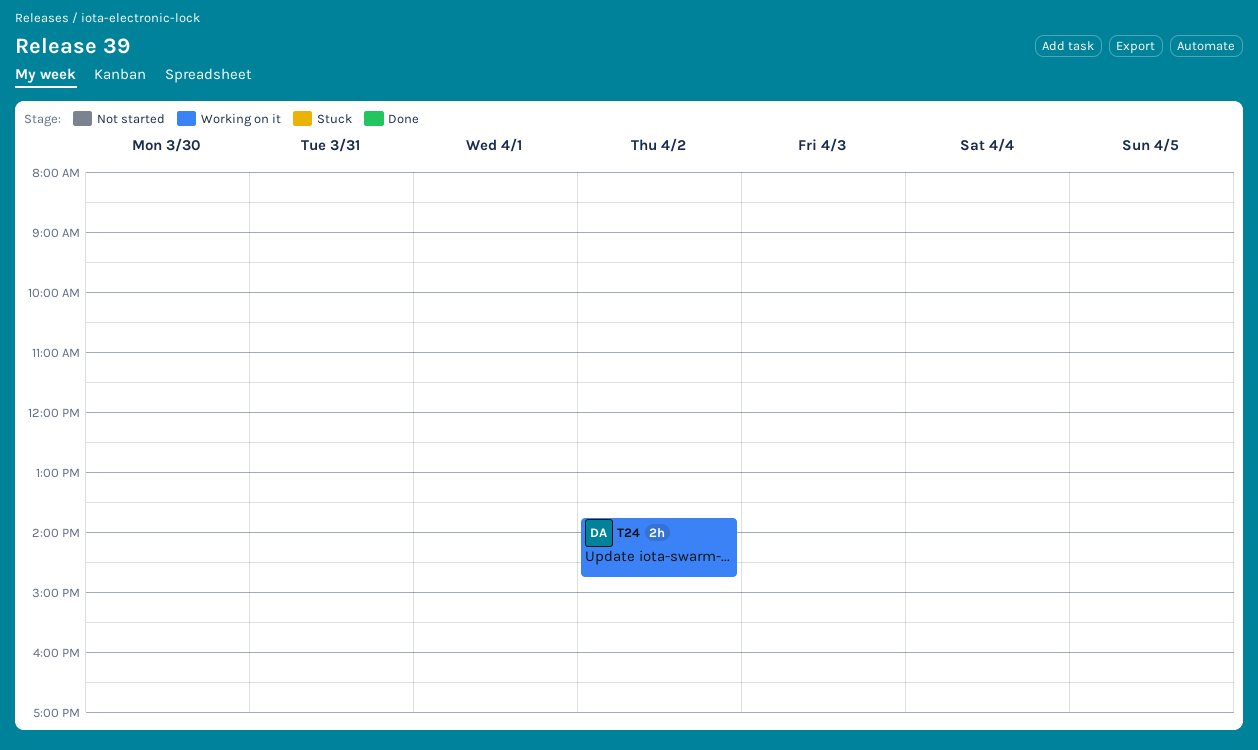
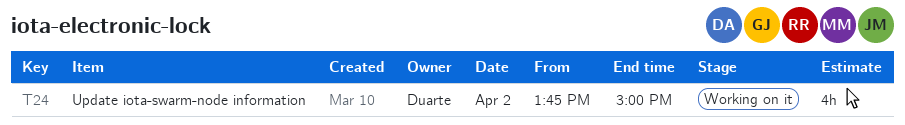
T24, estimate: 2h -> 4h
T24, ends: 14:45 -> 15:00

